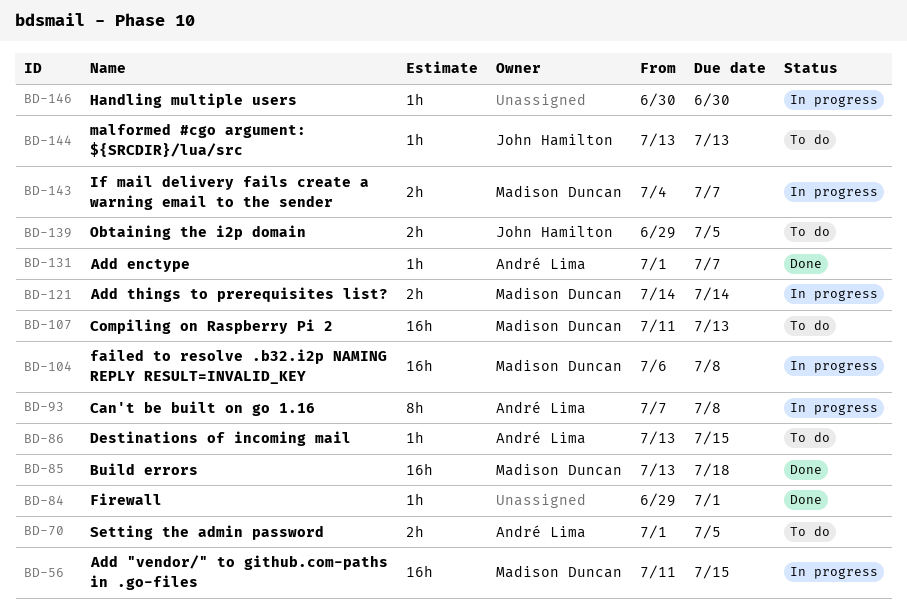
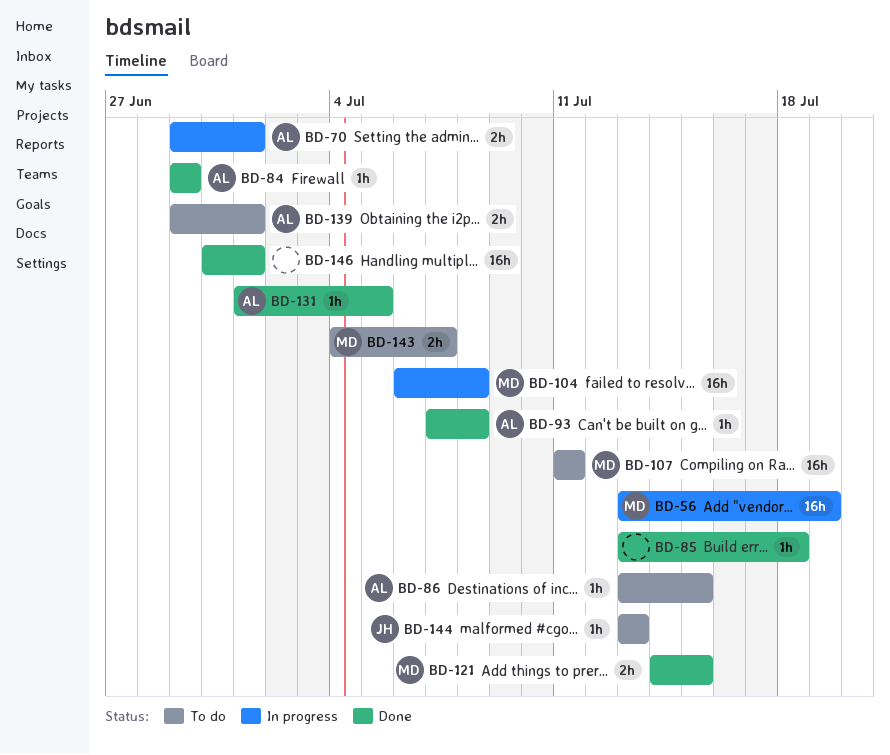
BD-56, start: Jul 11 -> Jul 13
BD-56, due: Jul 15 -> Jul 19
BD-70, status: To do -> In progress
BD-70, start: Jul 1 -> Jun 29
BD-70, due: Jul 5 -> Jul 1
BD-84, owner: none -> André Lima
BD-84, due: Jul 1 -> Jun 29
BD-85, owner: Madison Duncan -> none
BD-85, estimate: 16h -> 1h
BD-93, status: In progress -> Done
BD-93, estimate: 8h -> 1h
BD-107, due: Jul 13 -> Jul 11
BD-121, status: In progress -> Done
BD-121, due: Jul 14 -> Jul 15
BD-131, due: Jul 7 -> Jul 5
BD-139, owner: John Hamilton -> André Lima
BD-139, due: Jul 5 -> Jul 1
BD-143, status: In progress -> To do
BD-146, status: In progress -> Done
BD-146, estimate: 1h -> 16h
BD-146, due: Jun 30 -> Jul 1

